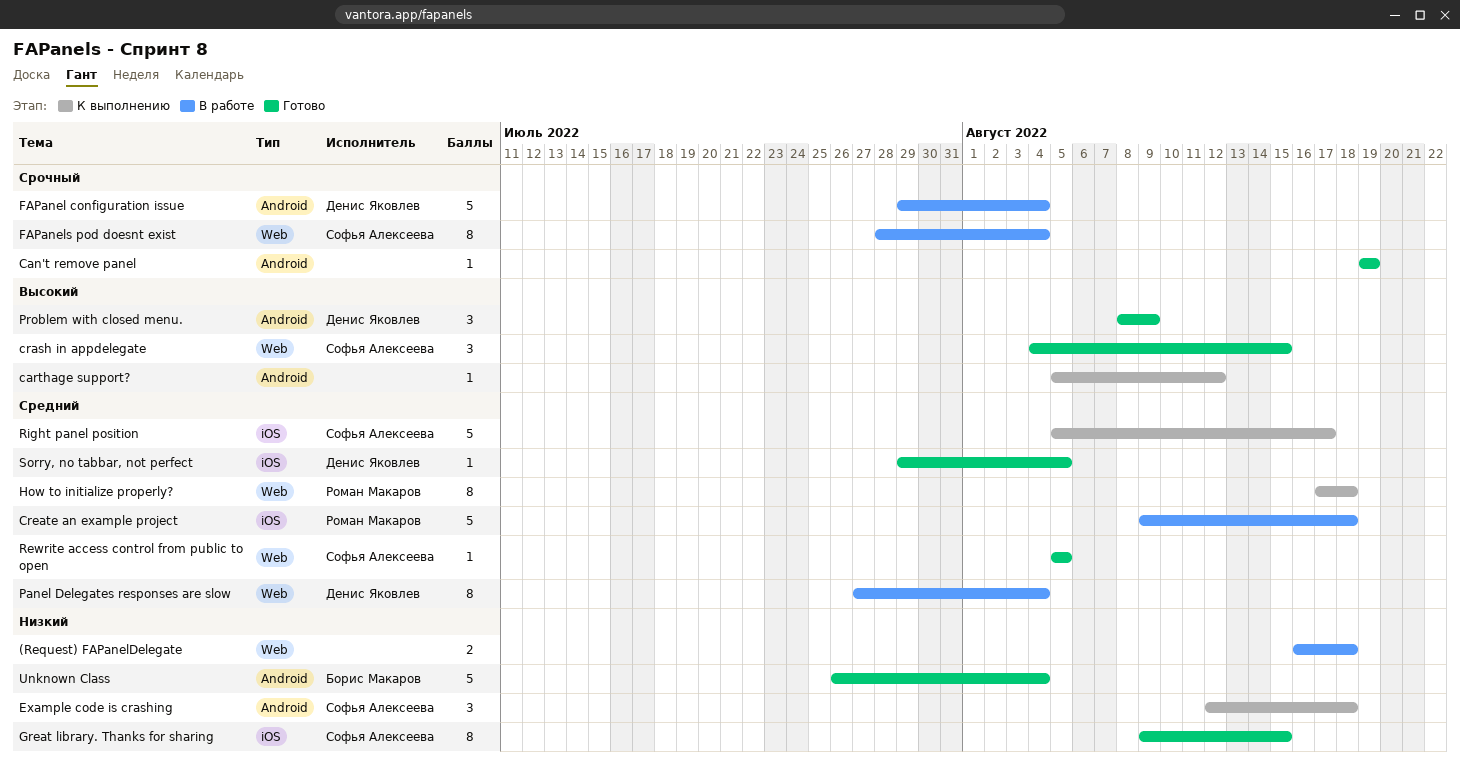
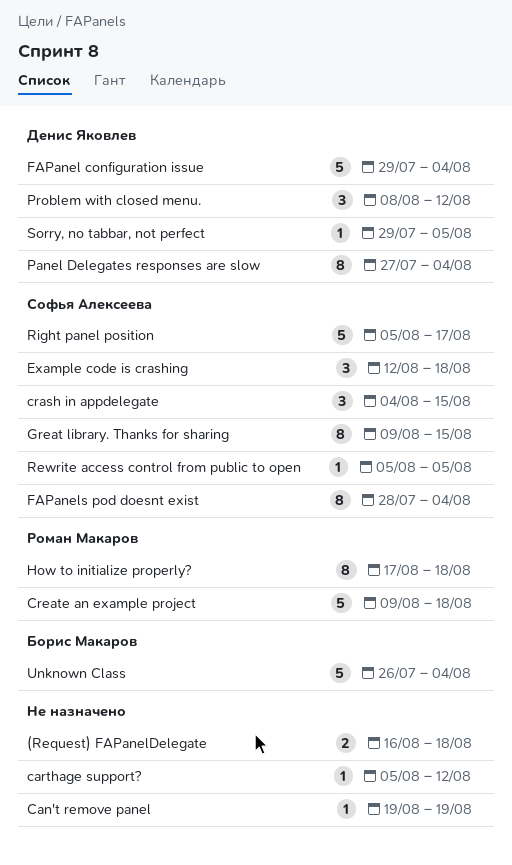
Problem with closed menu., due: Aug 9 -> Aug 12

